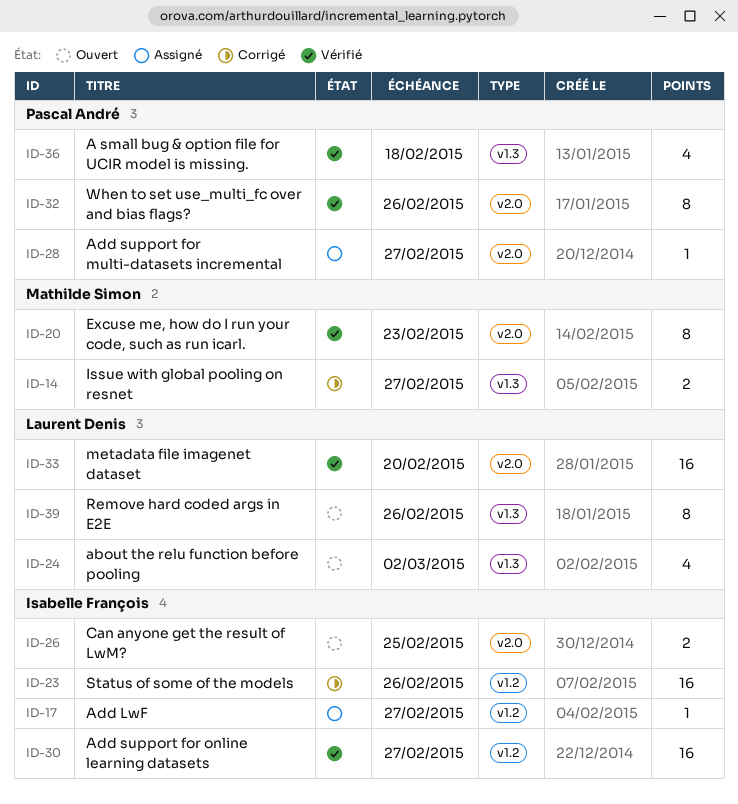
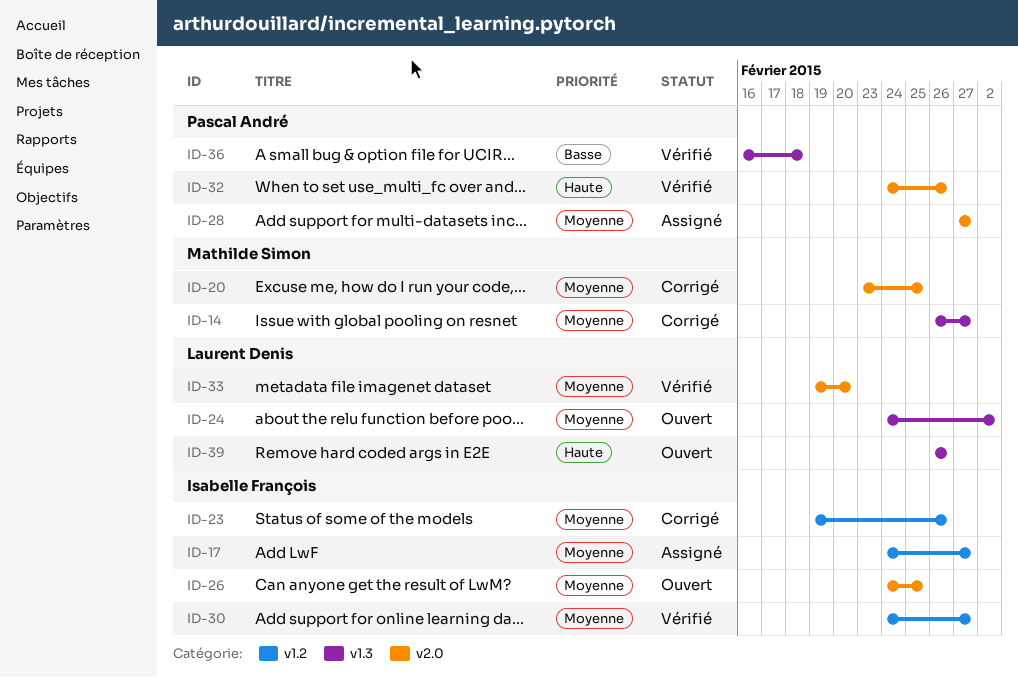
ID-20, status: Vérifié -> Corrigé
ID-20, due: Feb 23 -> Feb 25

